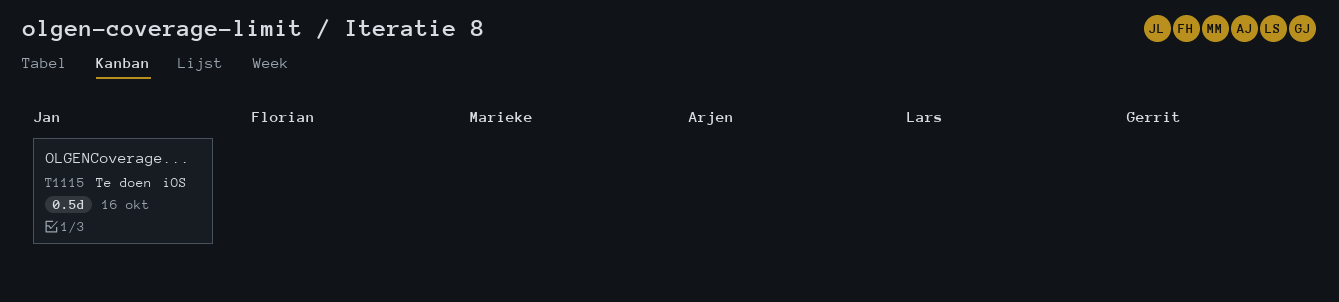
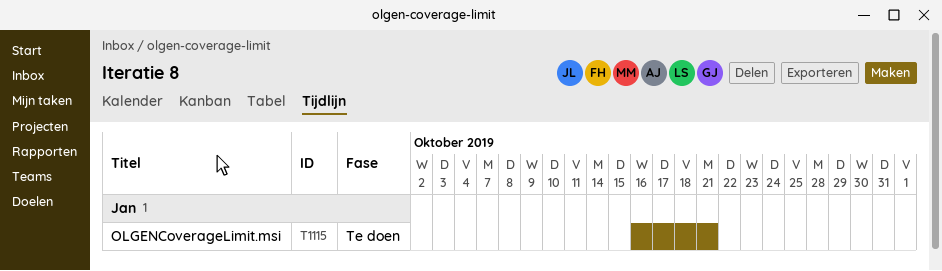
T1115, due: Oct 16 -> Oct 21

